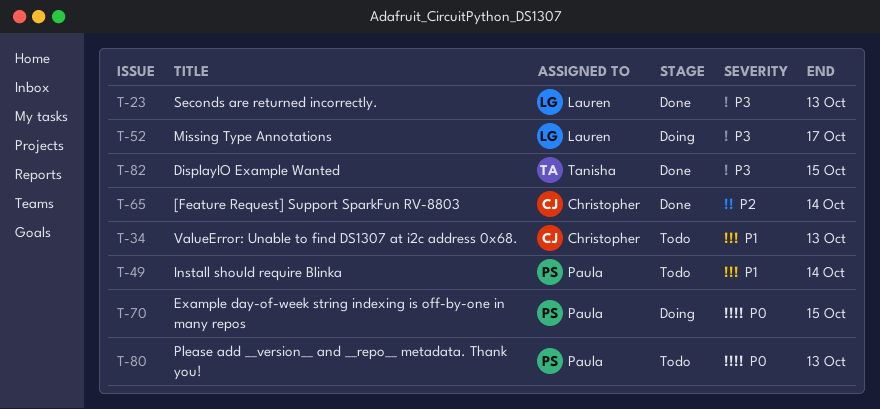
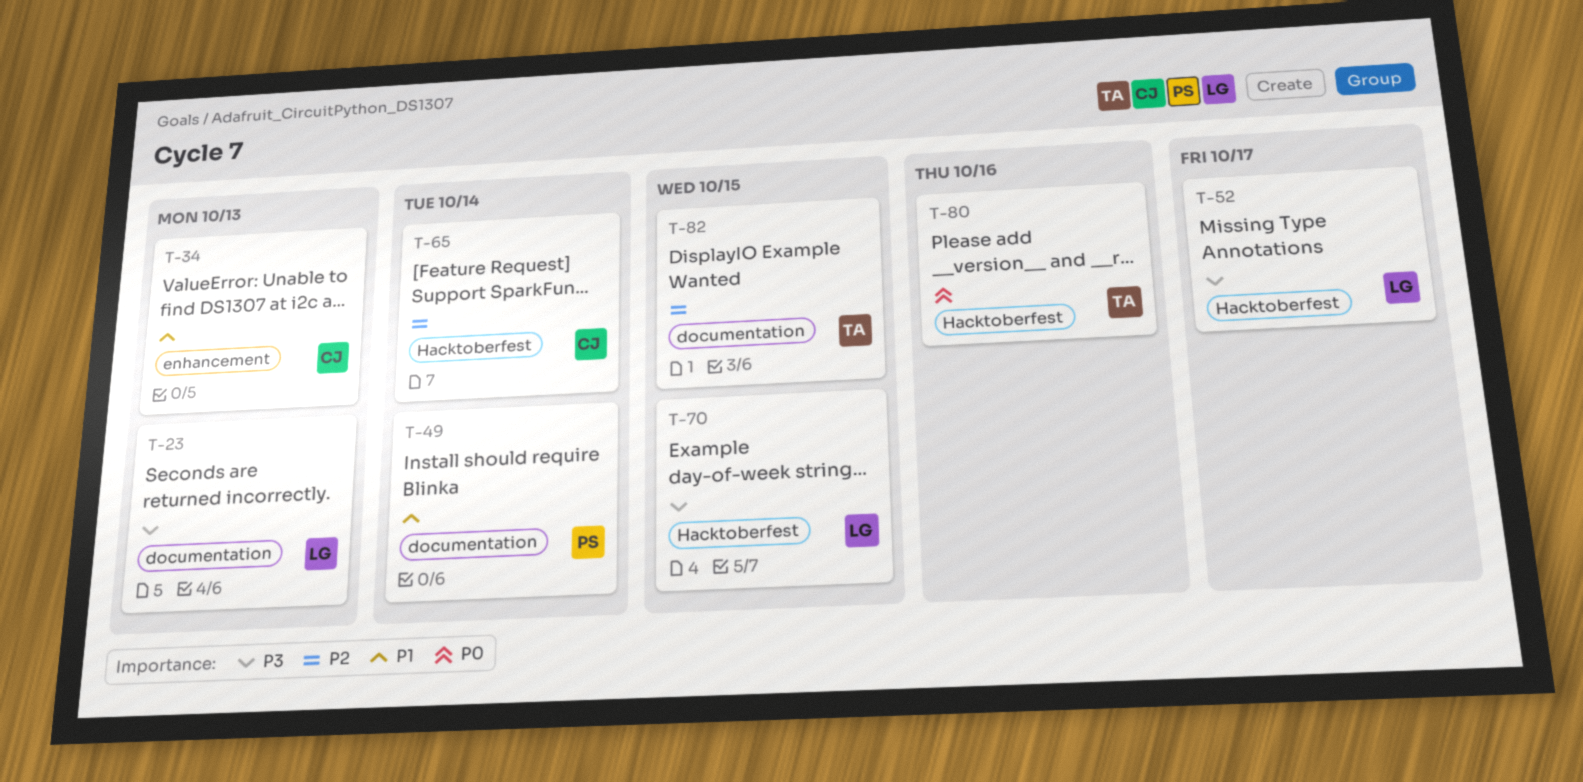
T-70, owner: Paula -> Lauren
T-70, priority: P0 -> P3
T-80, owner: Paula -> Tanisha
T-80, due: Oct 13 -> Oct 16
T-82, priority: P3 -> P2

